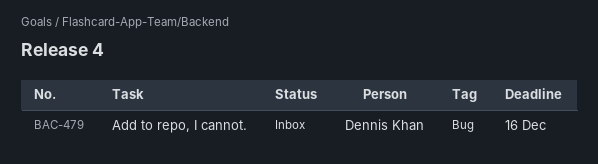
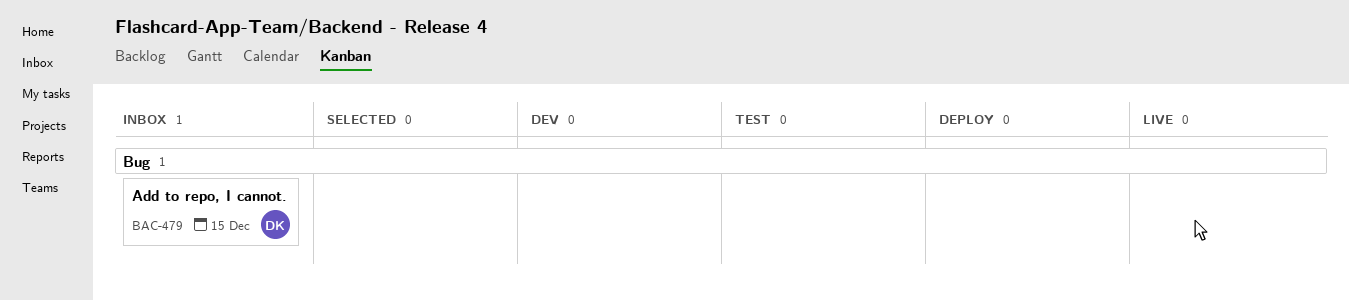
BAC-479, due: Dec 16 -> Dec 15

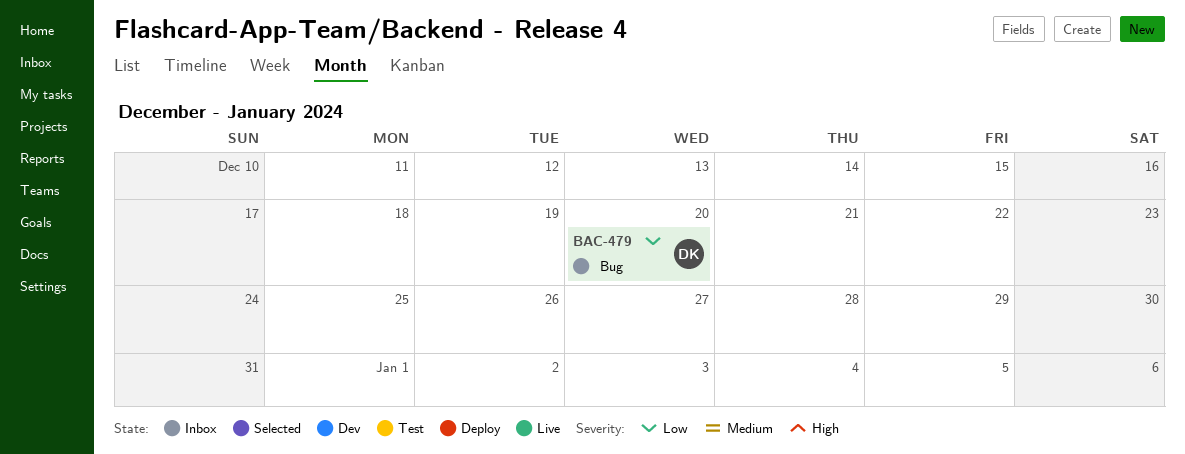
BAC-479, due: Dec 15 -> Dec 20

